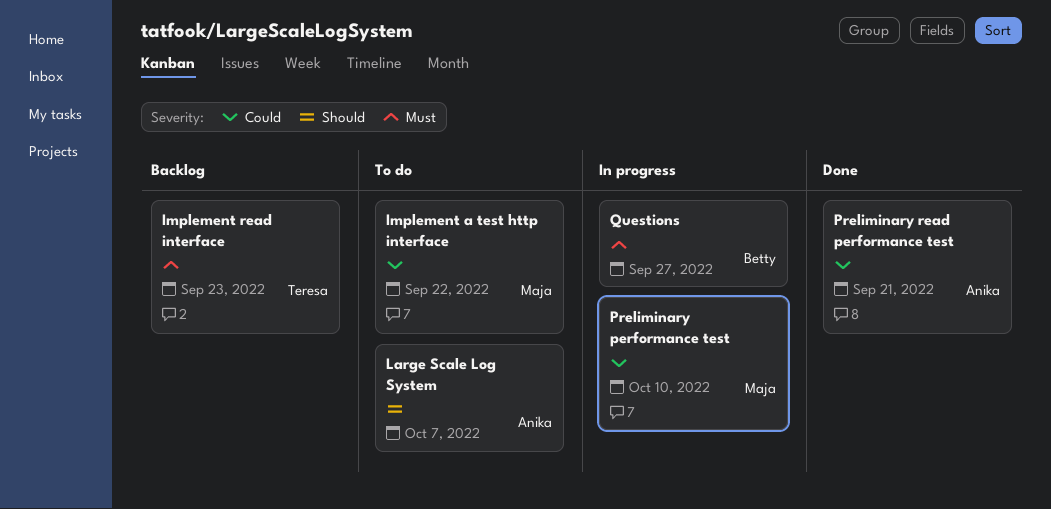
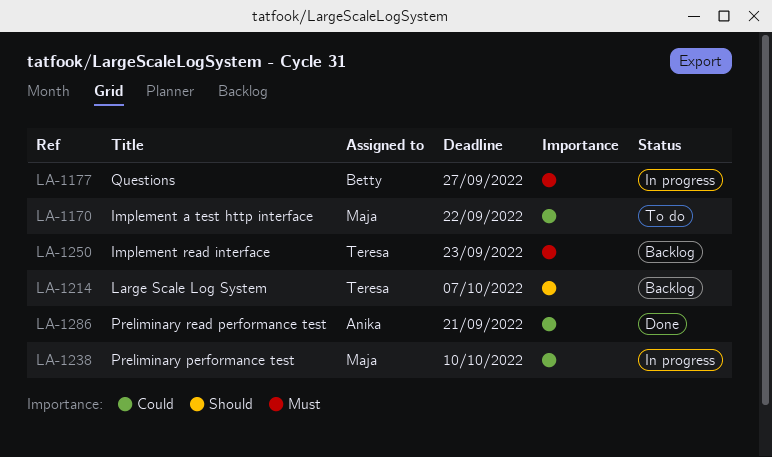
Large Scale Log System, status: To do -> Backlog
Large Scale Log System, owner: Anika -> Teresa

